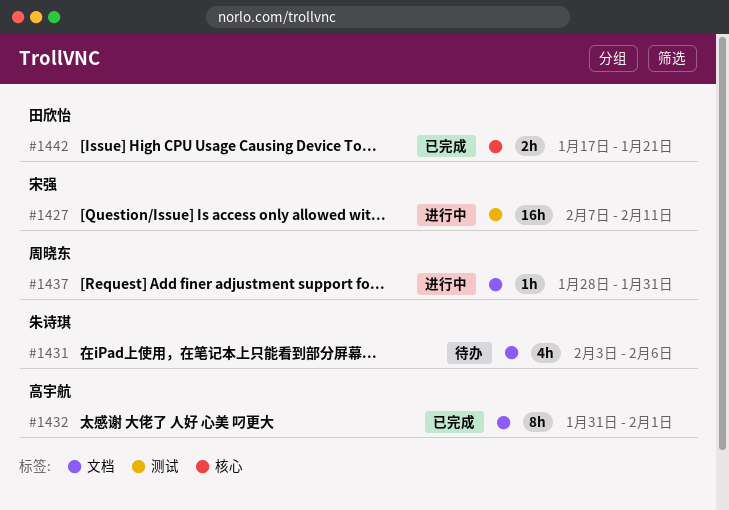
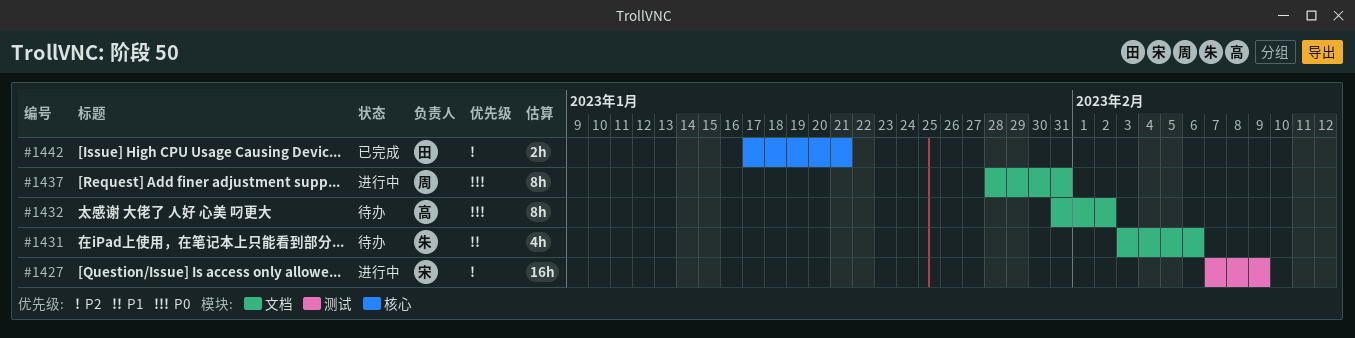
#1427, due: Feb 11 -> Feb 9
#1432, status: 已完成 -> 待办
#1432, due: Feb 1 -> Feb 2
#1437, estimate: 1h -> 8h

